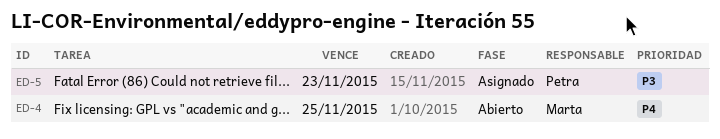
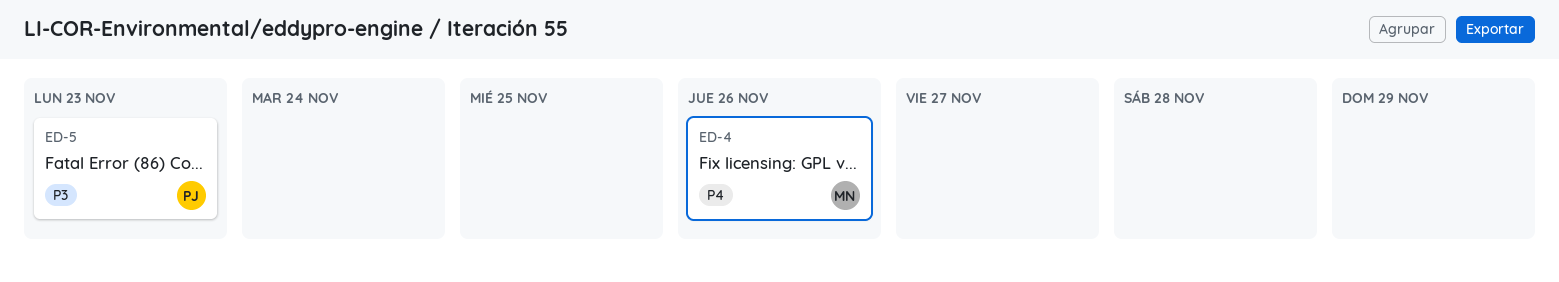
ED-4, due: Nov 25 -> Nov 26

